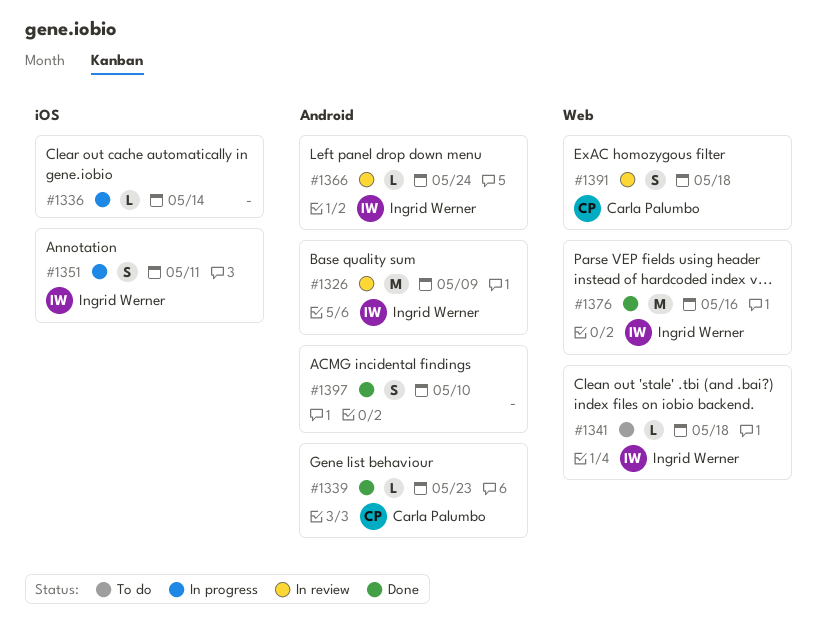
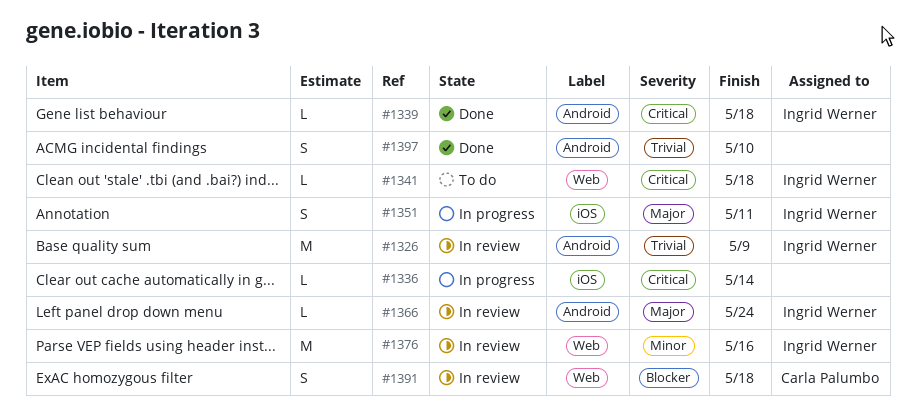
#1339, owner: Carla Palumbo -> Ingrid Werner
#1339, due: May 23 -> May 18
#1376, status: Done -> In review

